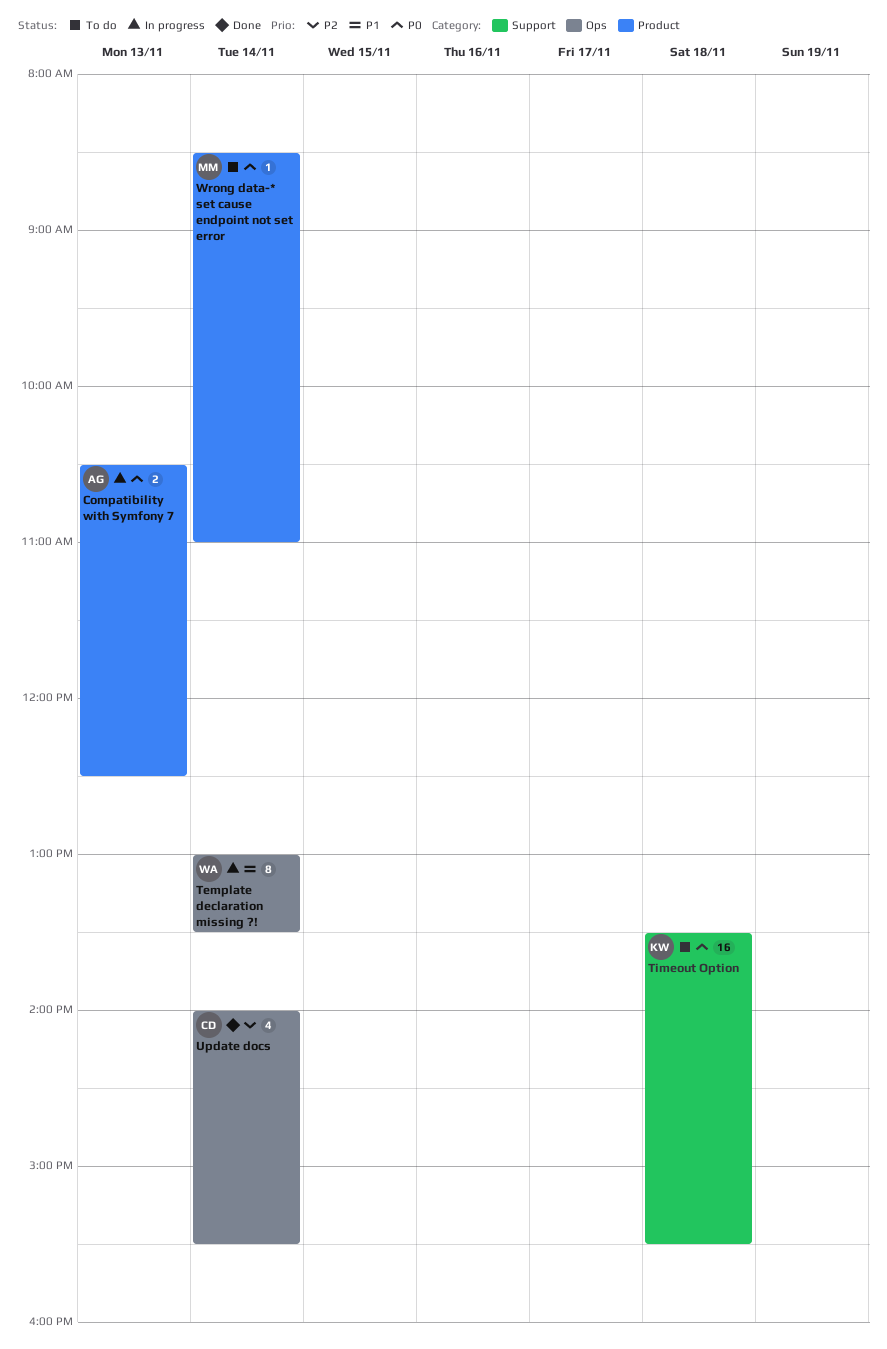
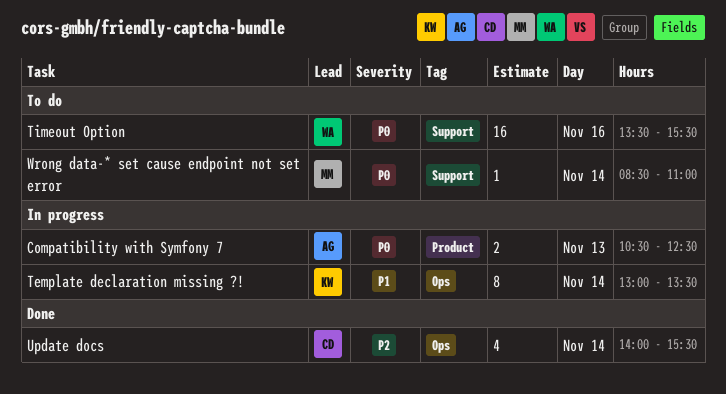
Template declaration missing ?!, owner: WA -> KW
Timeout Option, owner: KW -> WA
Timeout Option, day: Nov 18 -> Nov 16
Wrong data-* set cause endpoint not set error, label: Product -> Support

